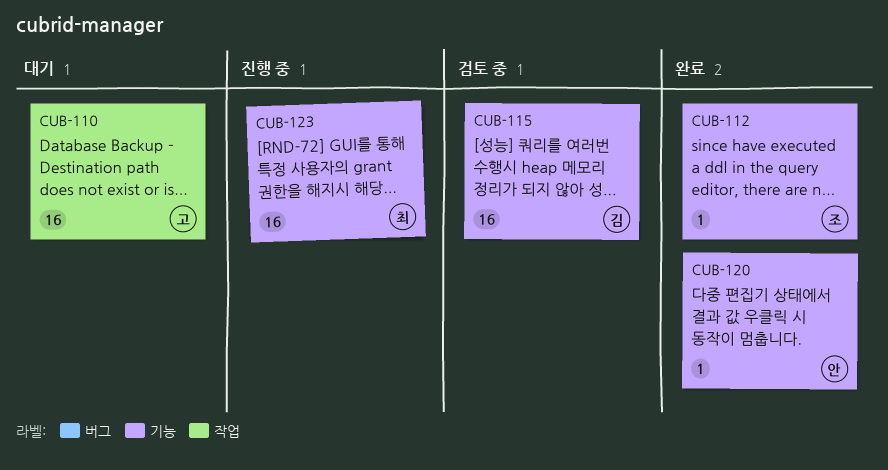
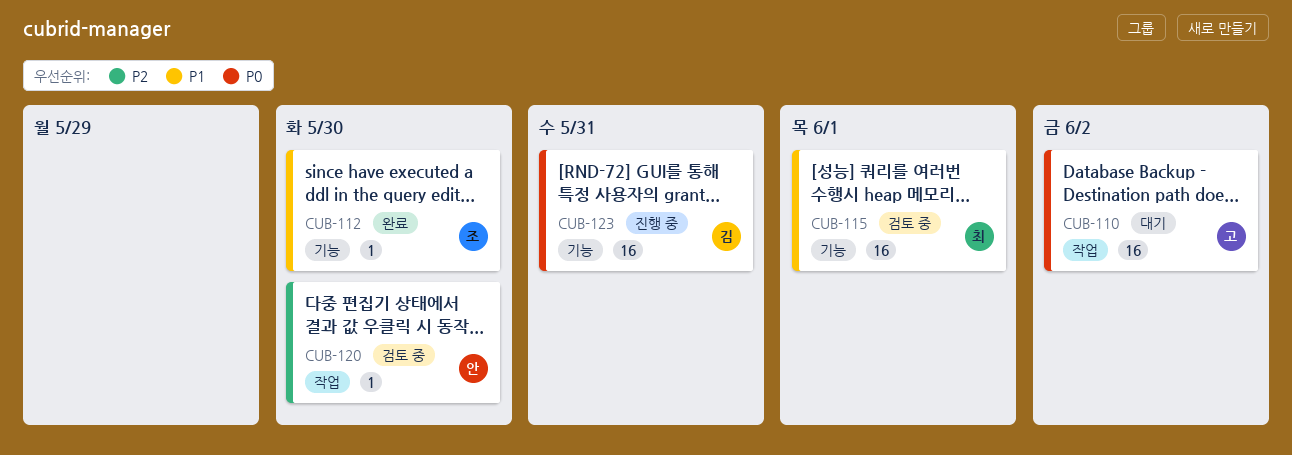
CUB-115, owner: 김 -> 최
CUB-120, status: 완료 -> 검토 중
CUB-120, label: 기능 -> 작업
CUB-123, owner: 최 -> 김

